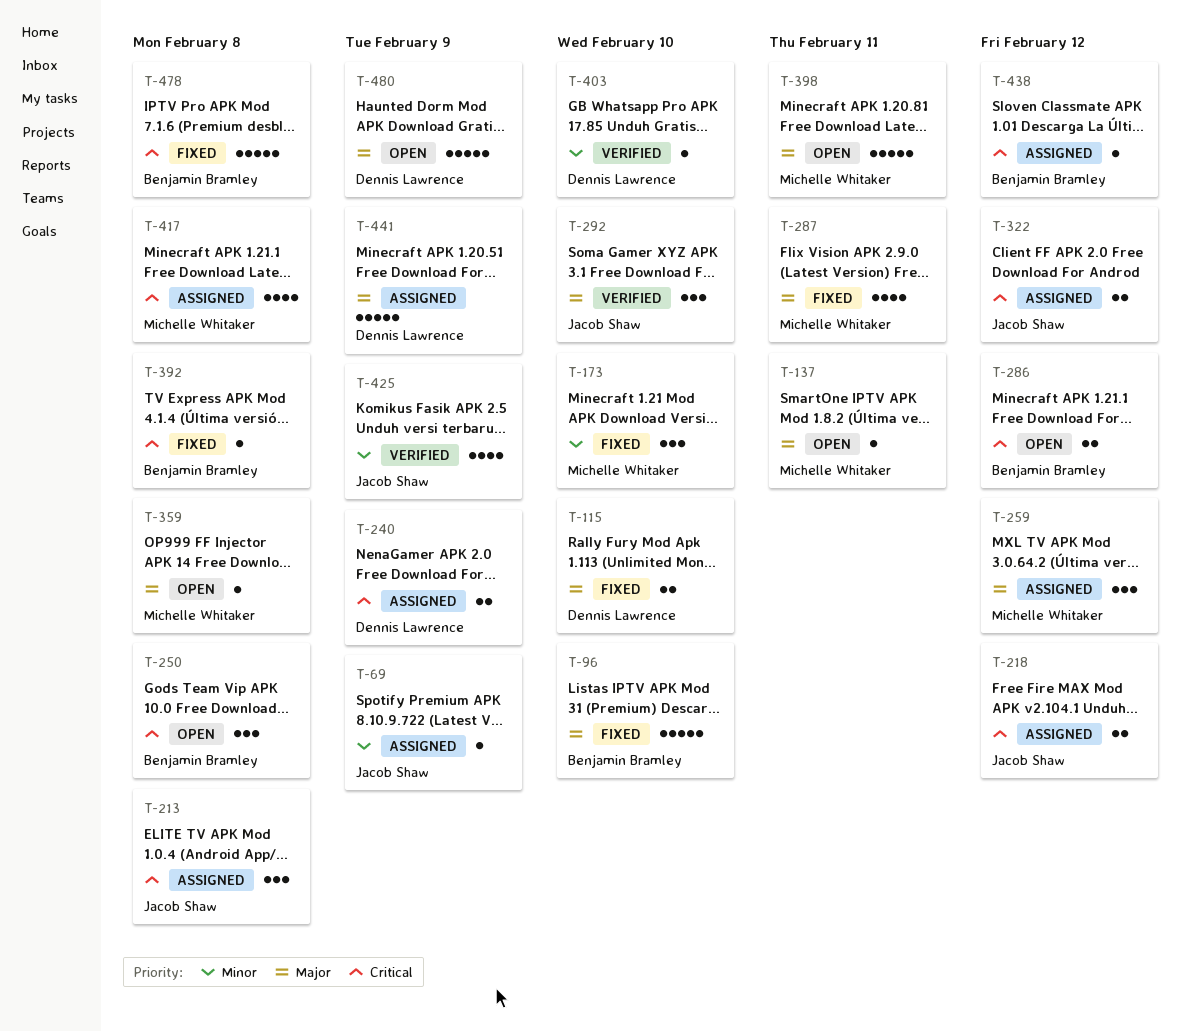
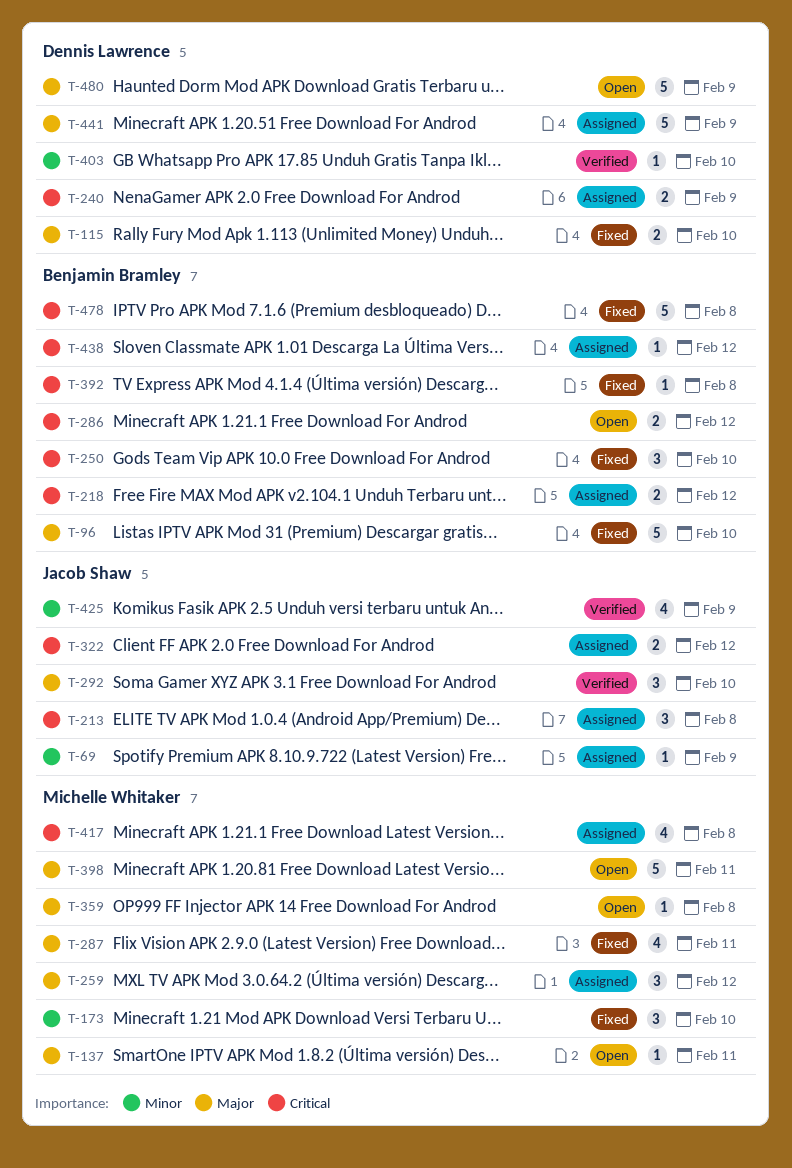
T-218, owner: Jacob Shaw -> Benjamin Bramley
T-250, status: Open -> Fixed
T-250, due: Feb 8 -> Feb 10

